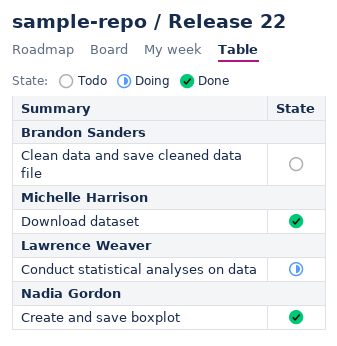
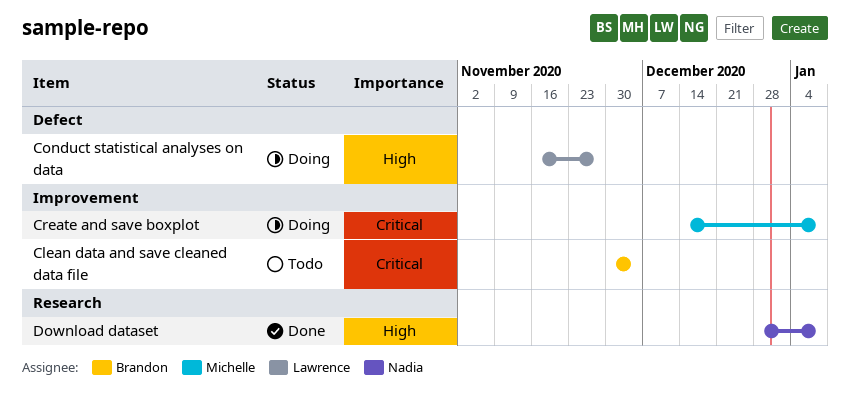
Create and save boxplot, status: Done -> Doing
Create and save boxplot, owner: Nadia Gordon -> Michelle Harrison
Download dataset, owner: Michelle Harrison -> Nadia Gordon

